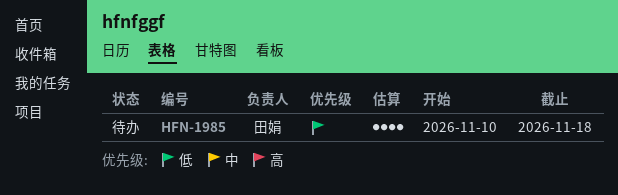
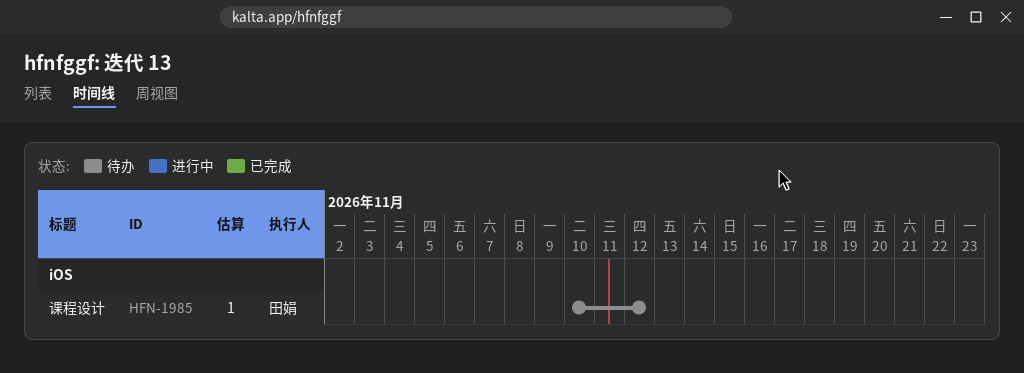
HFN-1985, estimate: 4 -> 1
HFN-1985, due: Nov 18 -> Nov 12

